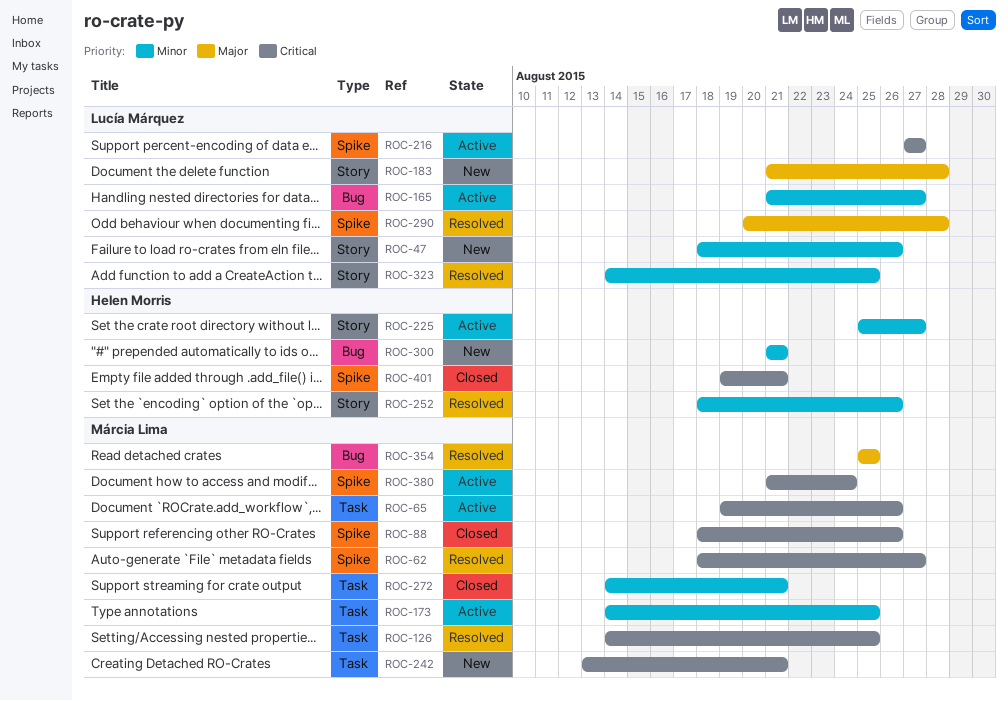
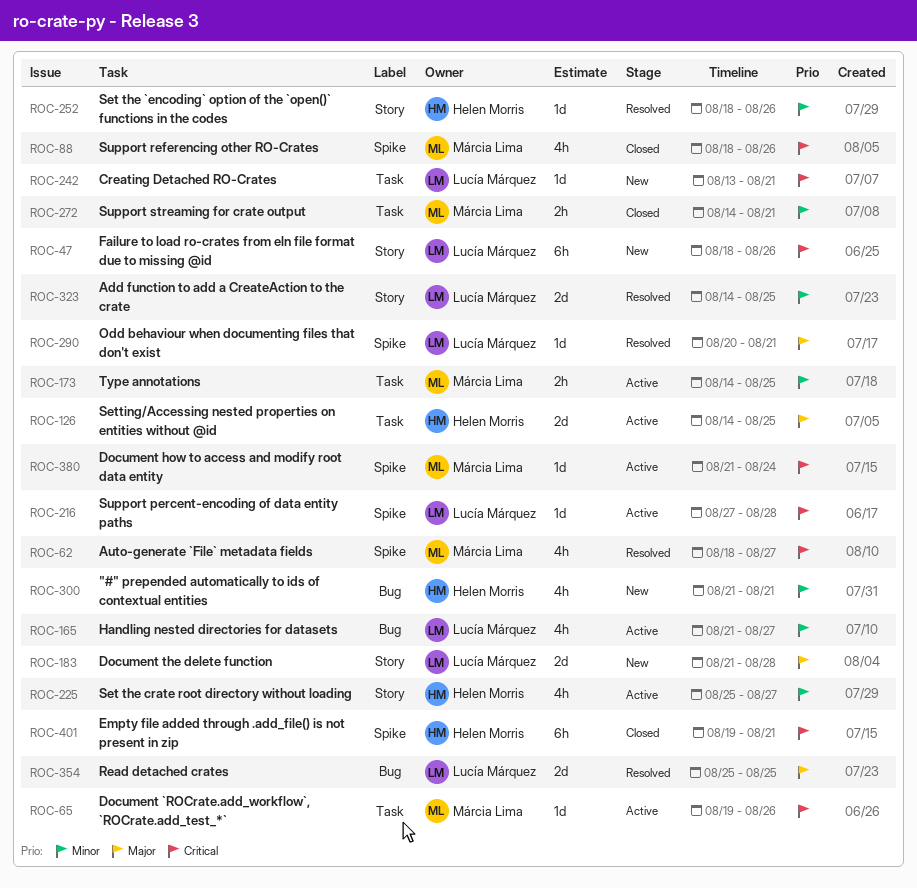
ROC-47, priority: Minor -> Critical
ROC-126, status: Resolved -> Active
ROC-126, owner: Márcia Lima -> Helen Morris
ROC-126, priority: Critical -> Major
ROC-216, due: Aug 27 -> Aug 28
ROC-242, owner: Márcia Lima -> Lucía Márquez
ROC-290, due: Aug 28 -> Aug 21
ROC-354, owner: Márcia Lima -> Lucía Márquez

